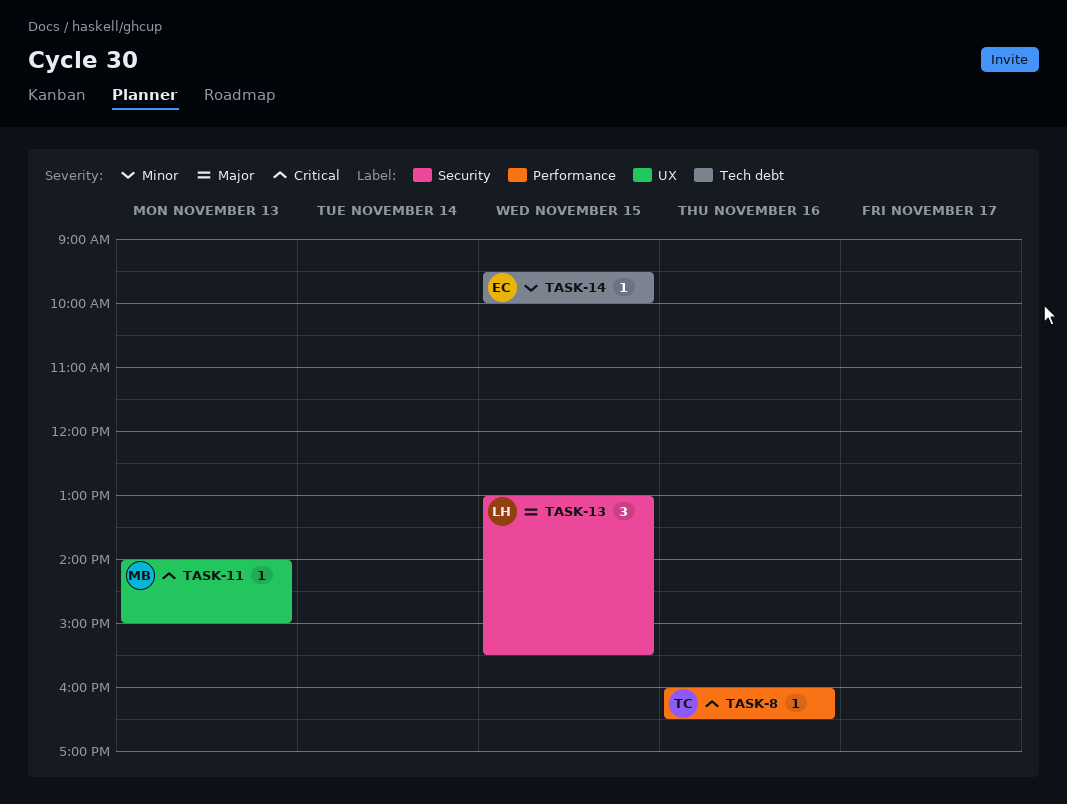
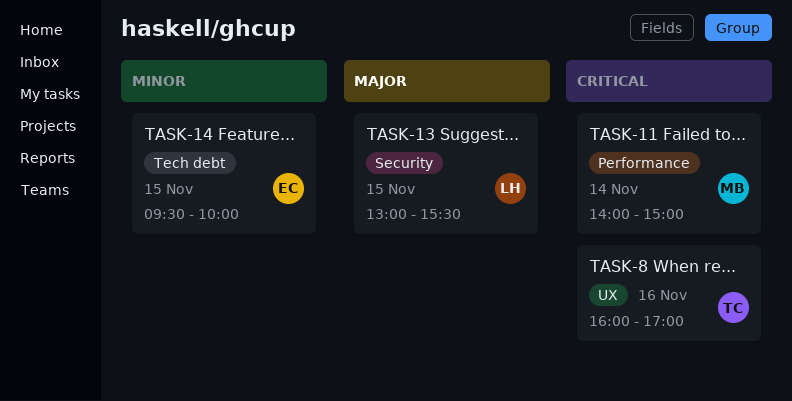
TASK-8, label: Performance -> UX
TASK-8, ends: 16:30 -> 17:00
TASK-11, label: UX -> Performance
TASK-11, day: Nov 13 -> Nov 14

